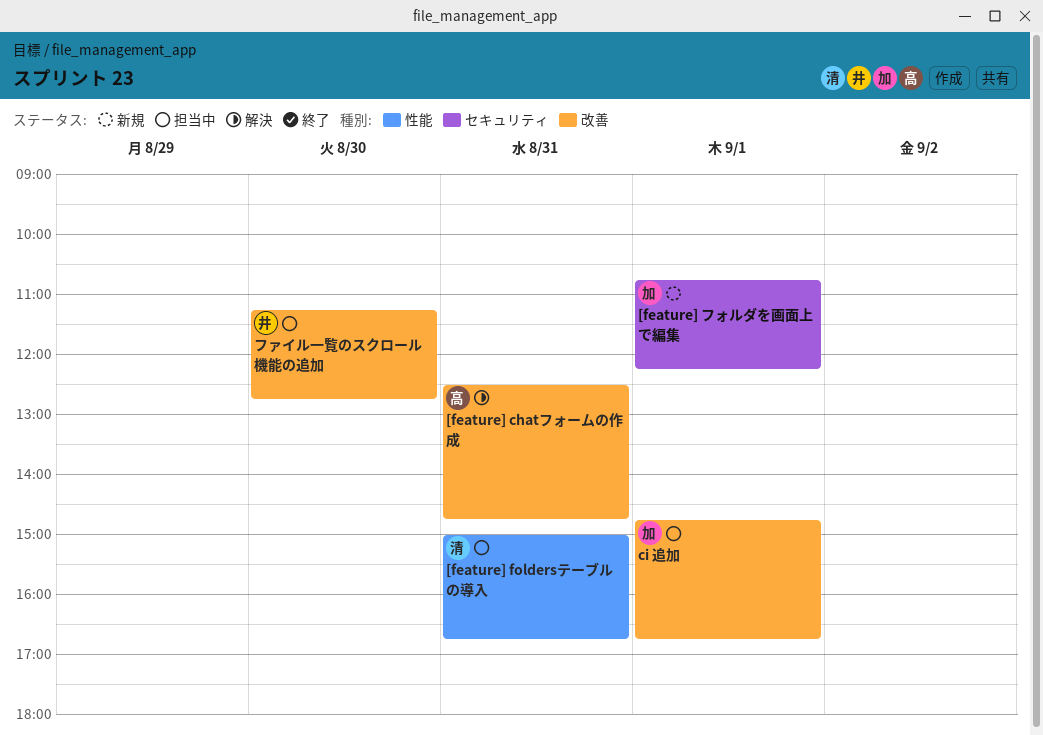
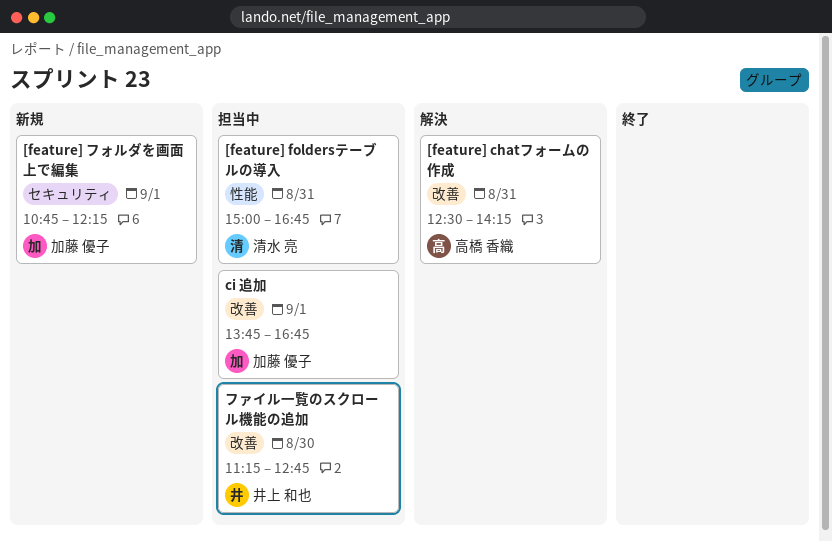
[feature] chatフォームの作成, ends: 14:45 -> 14:15
ci 追加, begins: 14:45 -> 13:45

